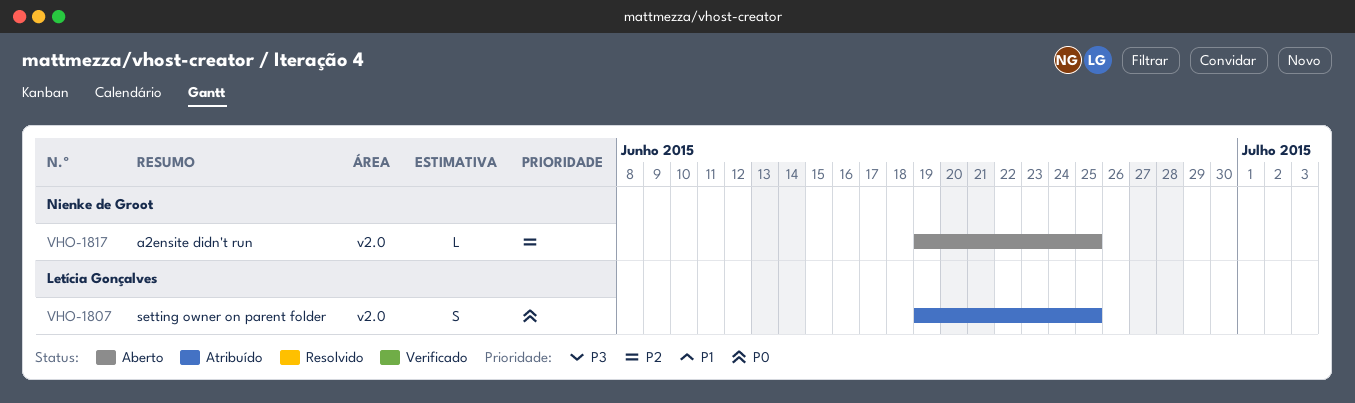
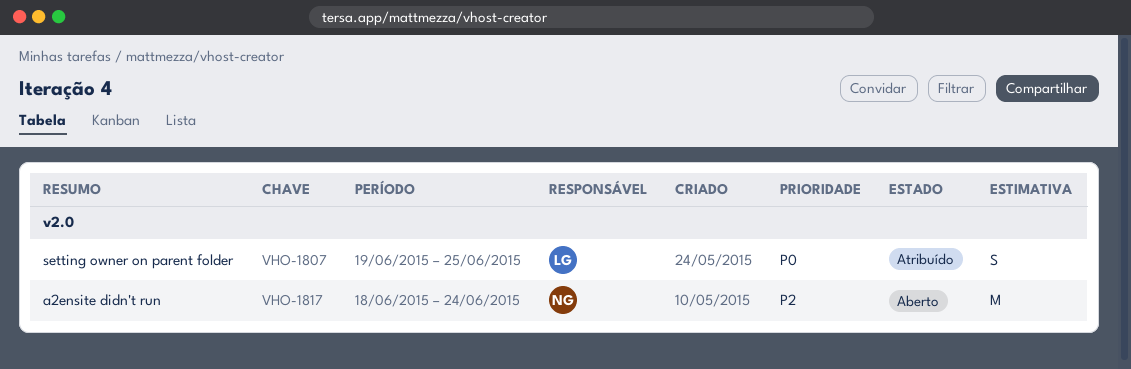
VHO-1817, estimate: L -> M
VHO-1817, start: Jun 19 -> Jun 18
VHO-1817, due: Jun 25 -> Jun 24

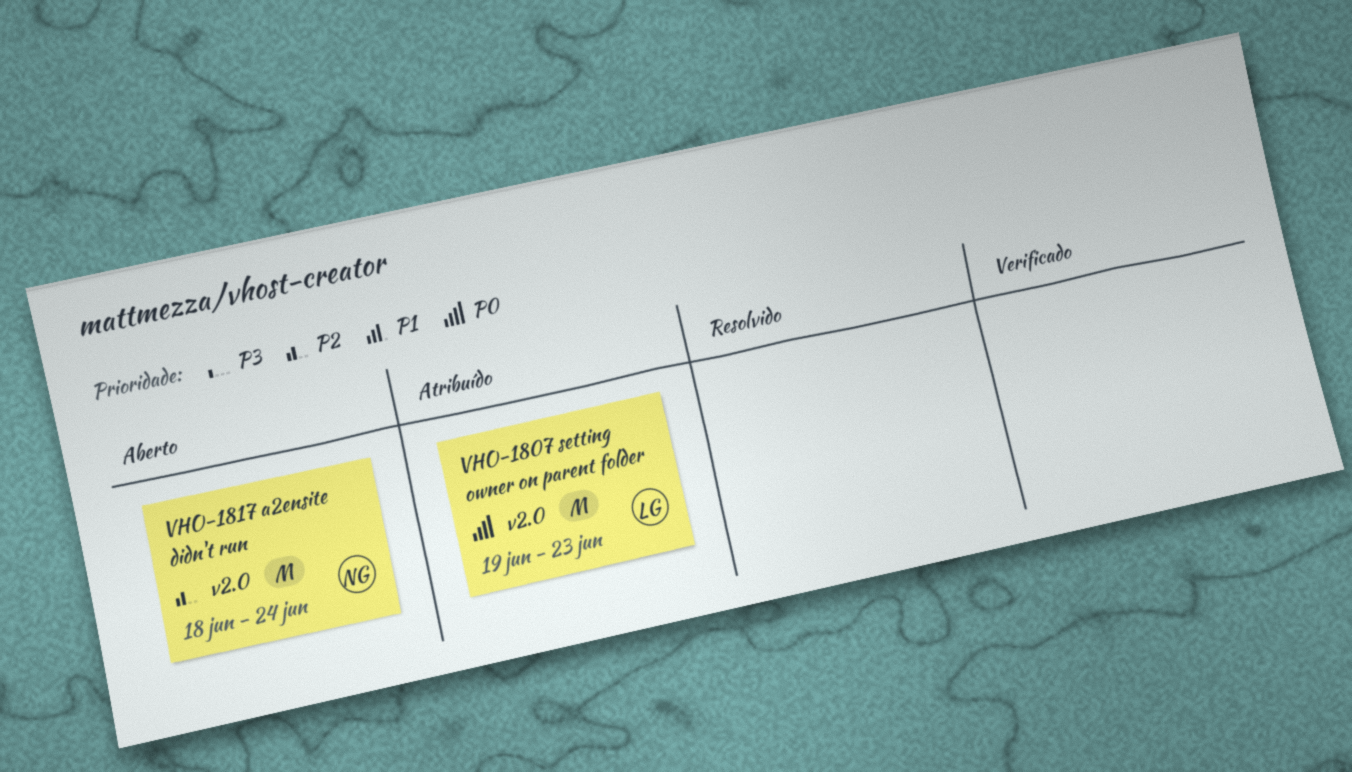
VHO-1807, estimate: S -> M
VHO-1807, due: Jun 25 -> Jun 23

